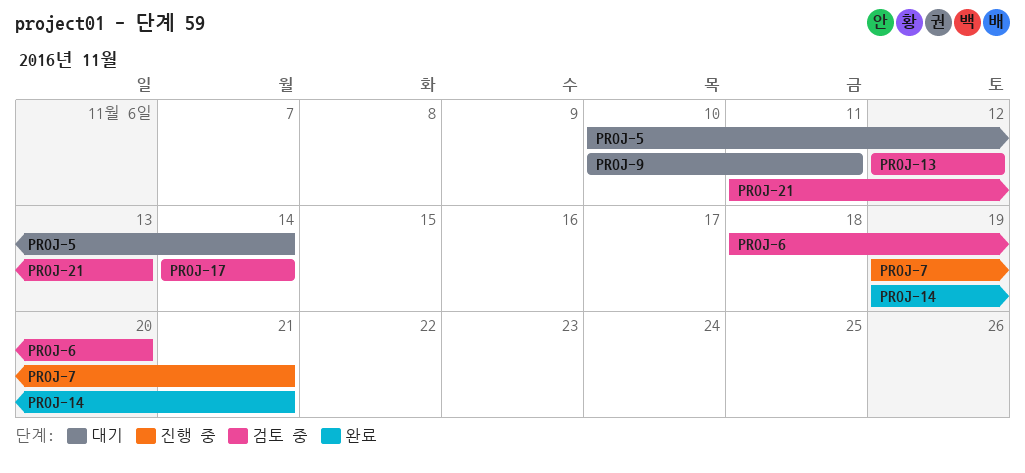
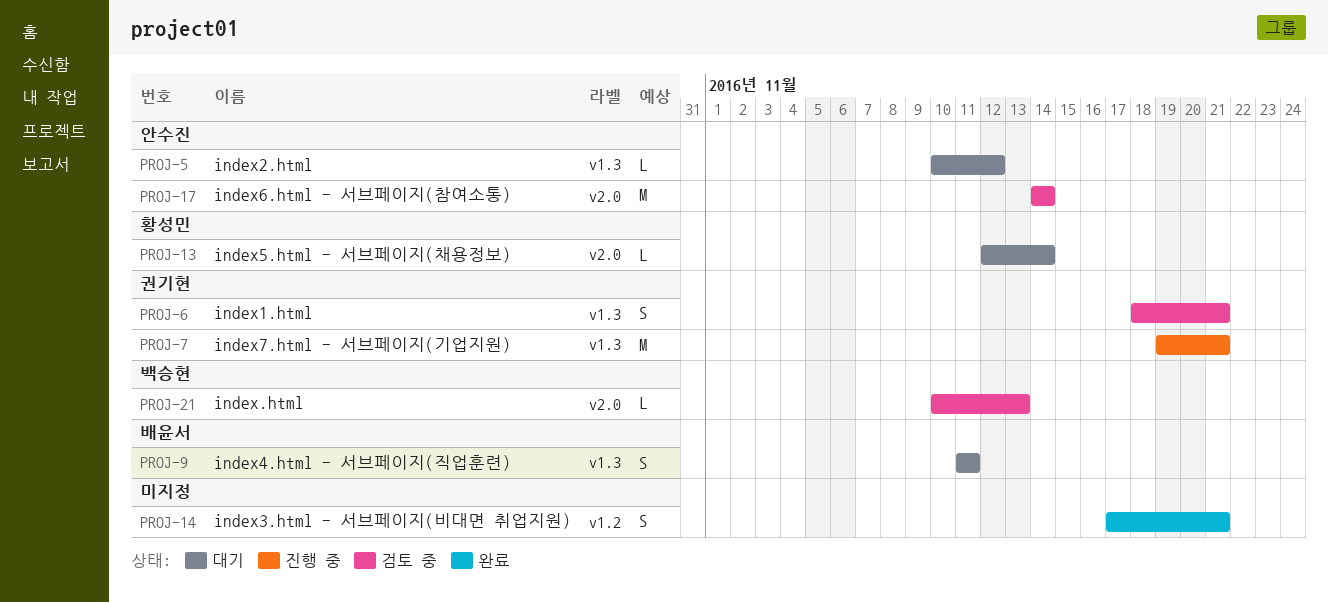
PROJ-5, due: Nov 14 -> Nov 12
PROJ-6, due: Nov 20 -> Nov 21
PROJ-9, start: Nov 10 -> Nov 11
PROJ-13, status: 검토 중 -> 대기
PROJ-13, due: Nov 12 -> Nov 14
PROJ-14, start: Nov 19 -> Nov 17
PROJ-21, start: Nov 11 -> Nov 10

